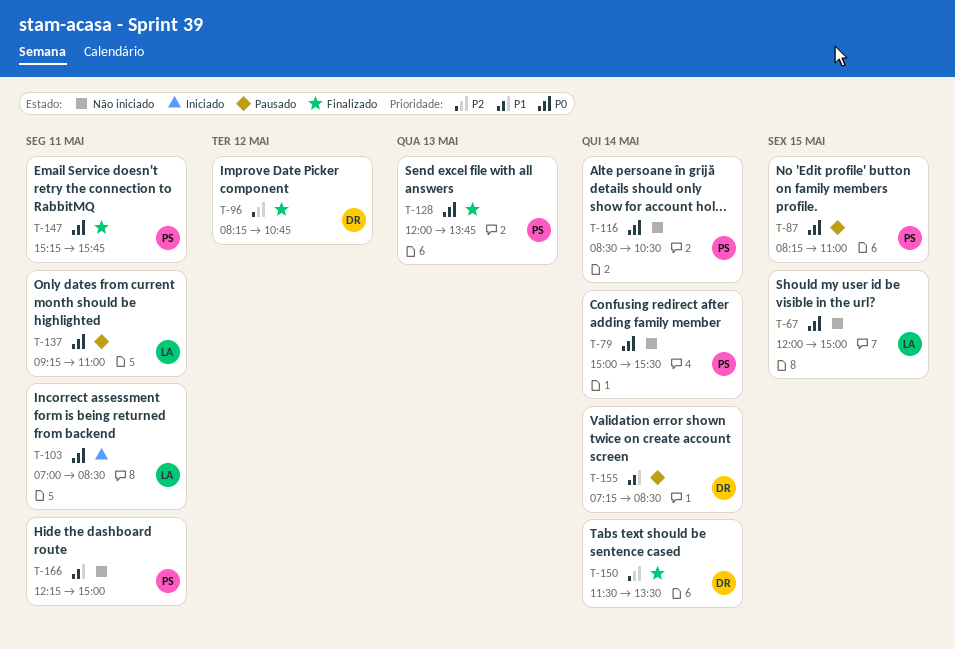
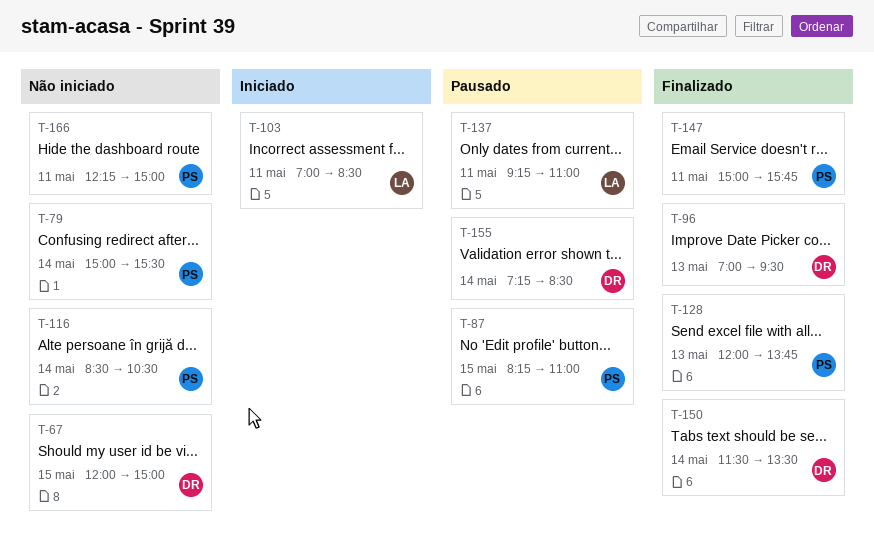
T-67, owner: LA -> DR
T-96, day: May 12 -> May 13
T-96, begins: 08:15 -> 07:00
T-96, ends: 10:45 -> 09:30
T-147, begins: 15:15 -> 15:00

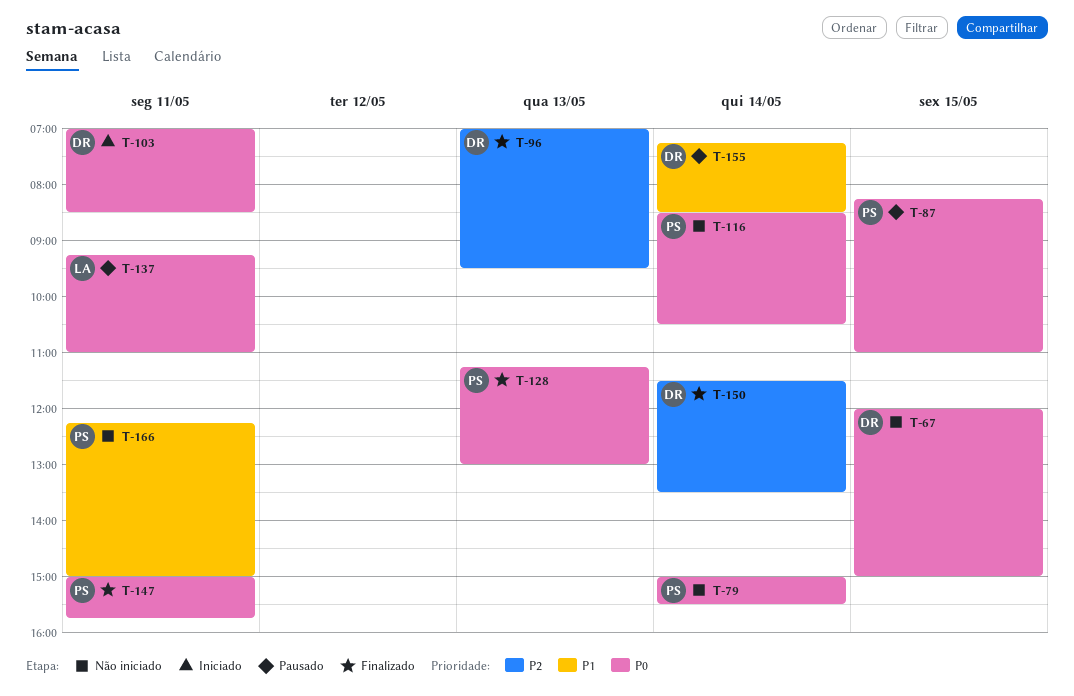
T-103, owner: LA -> DR
T-128, begins: 12:00 -> 11:15
T-128, ends: 13:45 -> 13:00

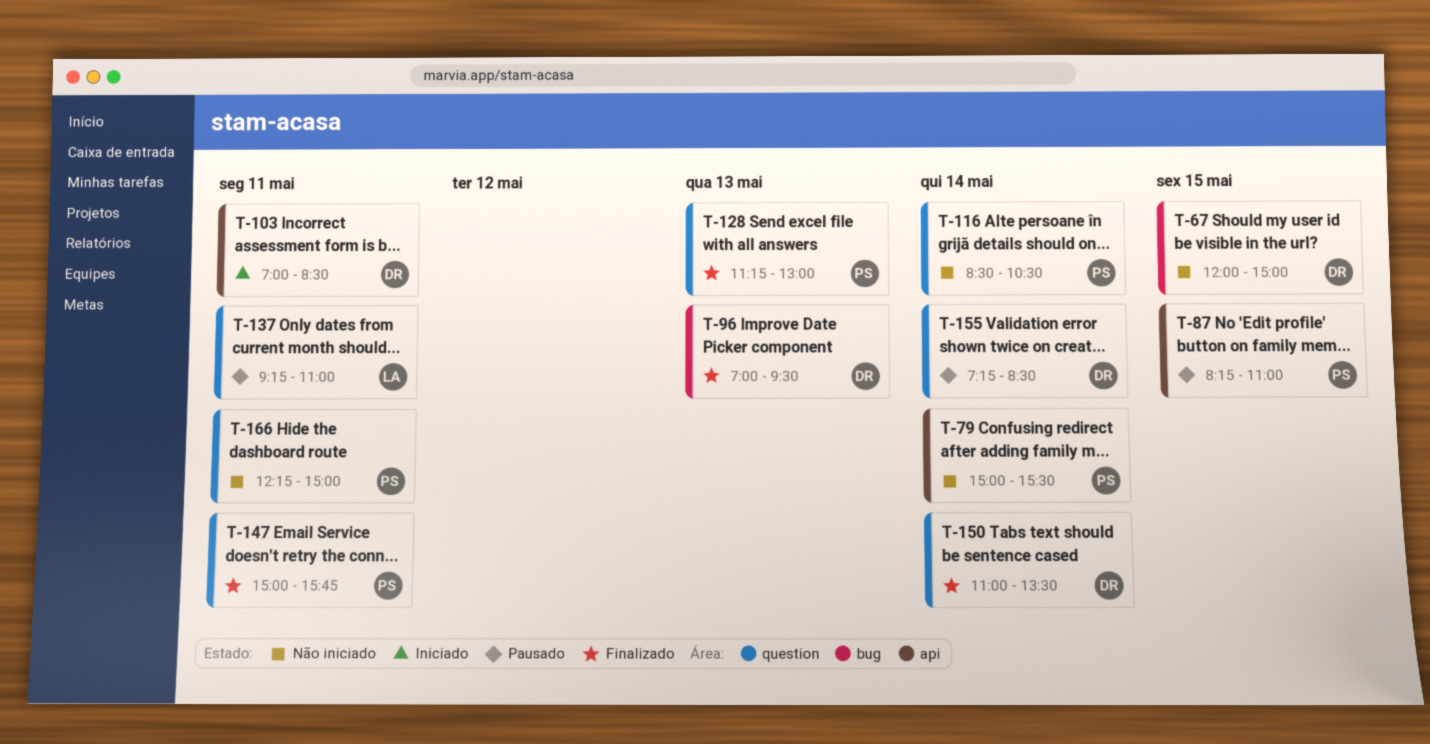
T-150, begins: 11:30 -> 11:00

